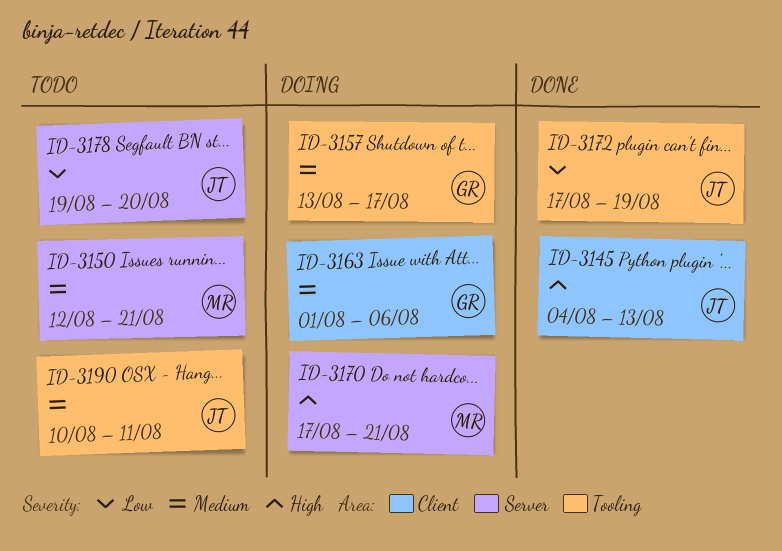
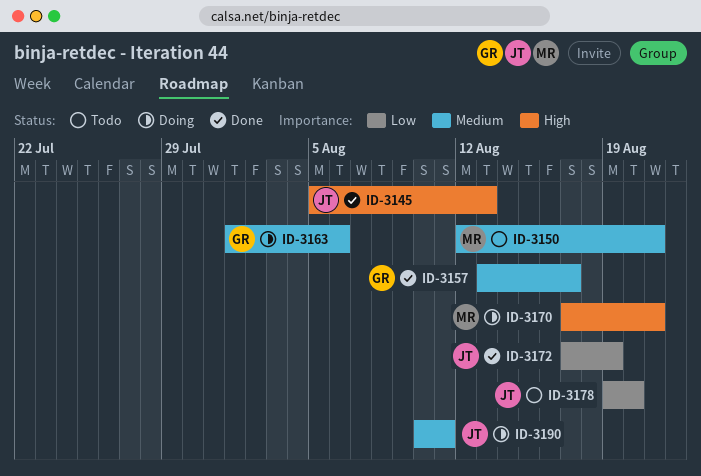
ID-3145, start: Aug 4 -> Aug 5
ID-3157, status: Doing -> Done
ID-3190, status: Todo -> Doing

